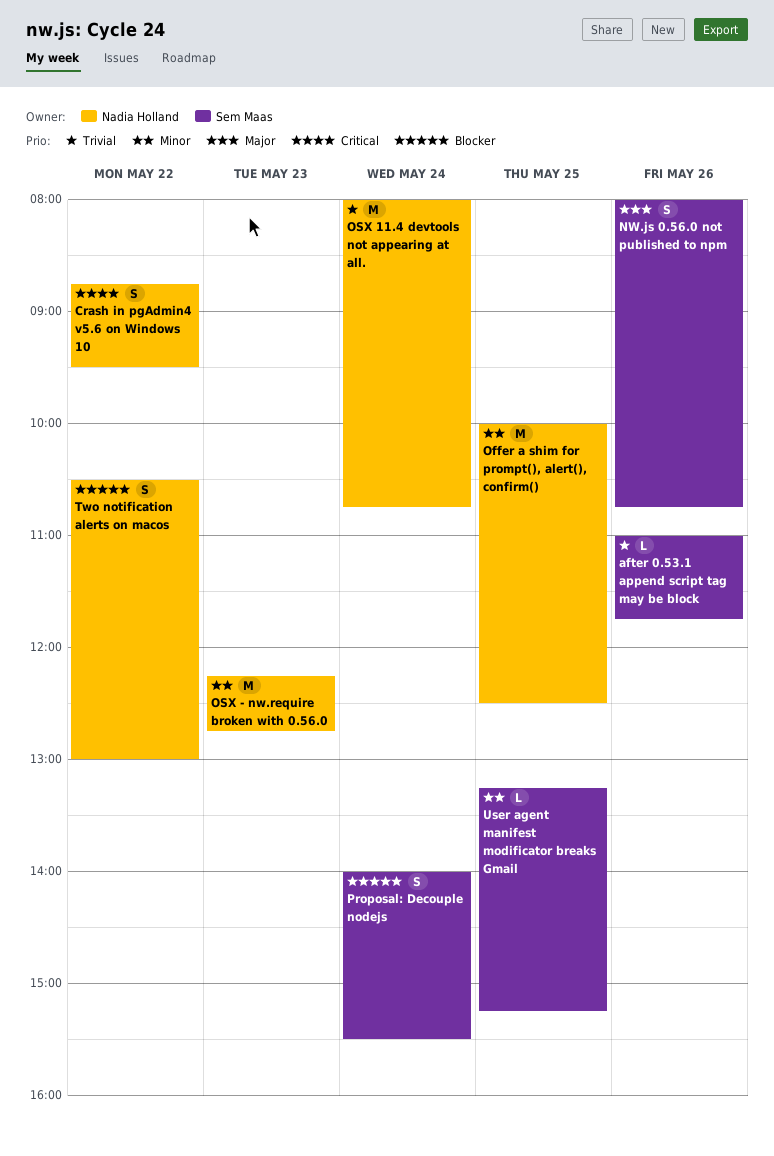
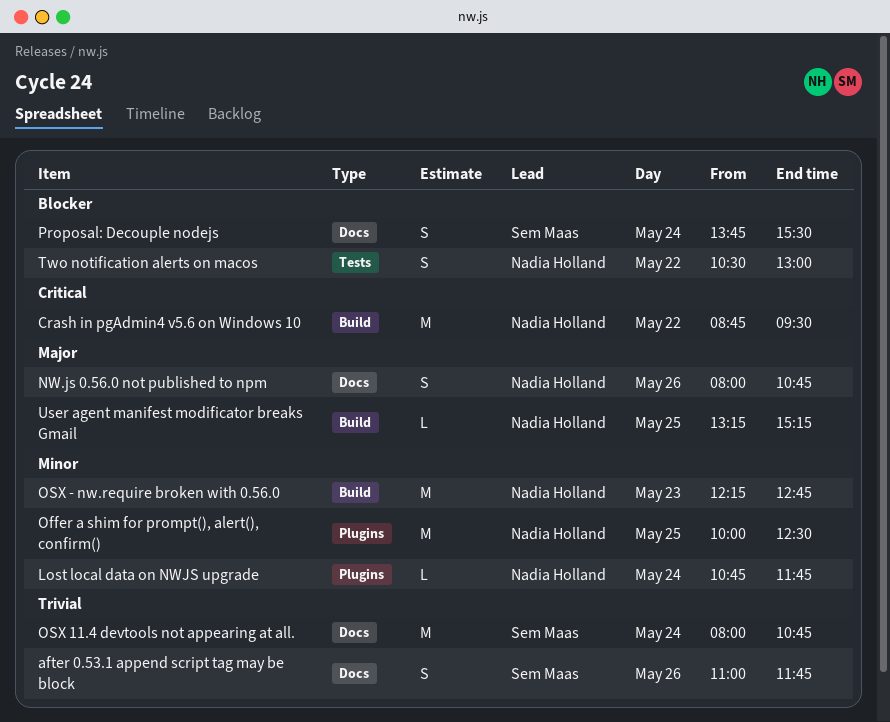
after 0.53.1 append script tag may be block, estimate: L -> S
Crash in pgAdmin4 v5.6 on Windows 10, estimate: S -> M
Lost local data on NWJS upgrade: none -> present
NW.js 0.56.0 not published to npm, owner: Sem Maas -> Nadia Holland
OSX 11.4 devtools not appearing at all., owner: Nadia Holland -> Sem Maas
Proposal: Decouple nodejs, begins: 14:00 -> 13:45
User agent manifest modificator breaks Gmail, owner: Sem Maas -> Nadia Holland
User agent manifest modificator breaks Gmail, priority: Minor -> Major

